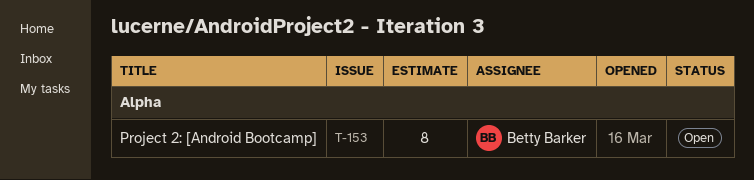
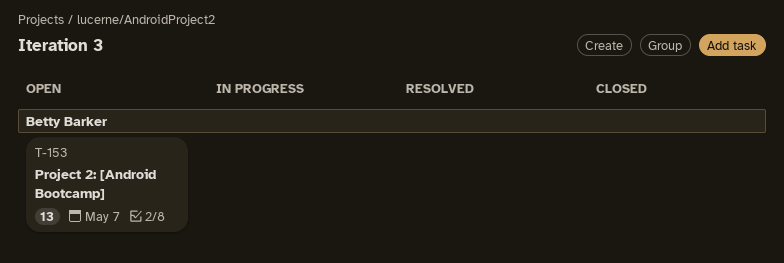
T-153, estimate: 8 -> 13

